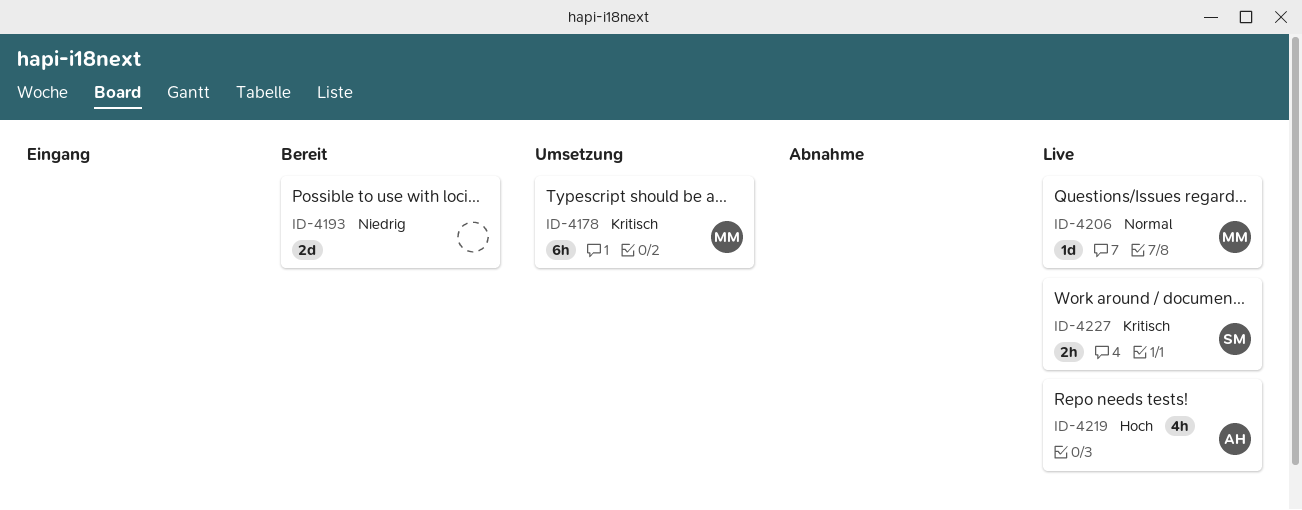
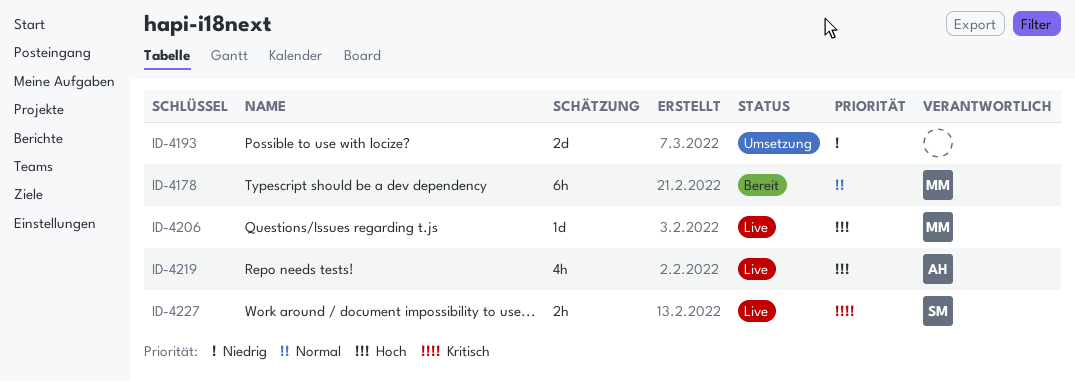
ID-4178, status: Umsetzung -> Bereit
ID-4178, priority: Kritisch -> Normal
ID-4193, status: Bereit -> Umsetzung
ID-4206, priority: Normal -> Hoch

